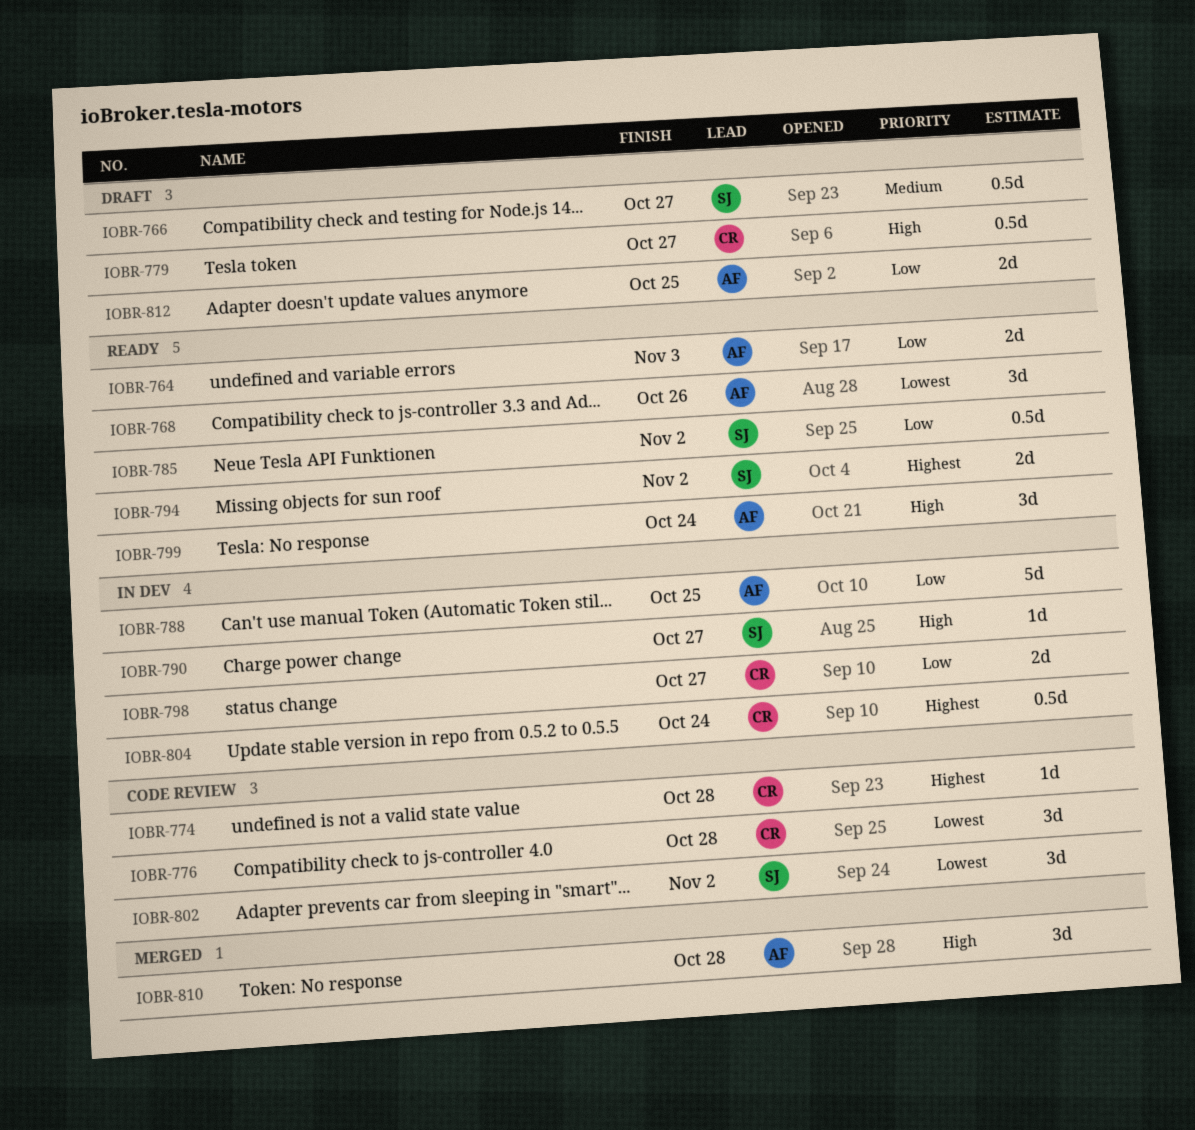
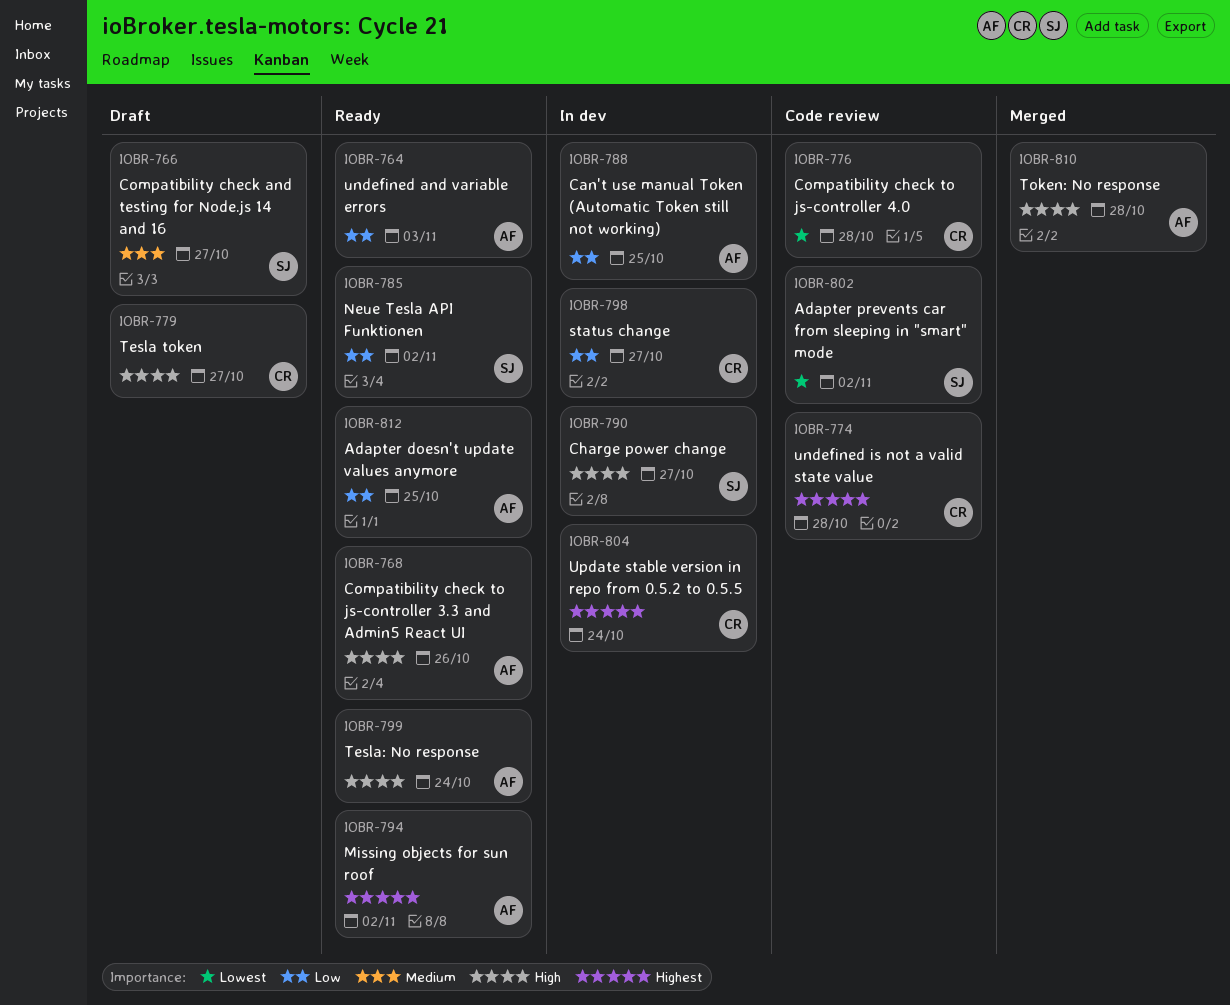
IOBR-768, priority: Lowest -> High
IOBR-794, owner: SJ -> AF
IOBR-812, status: Draft -> Ready

